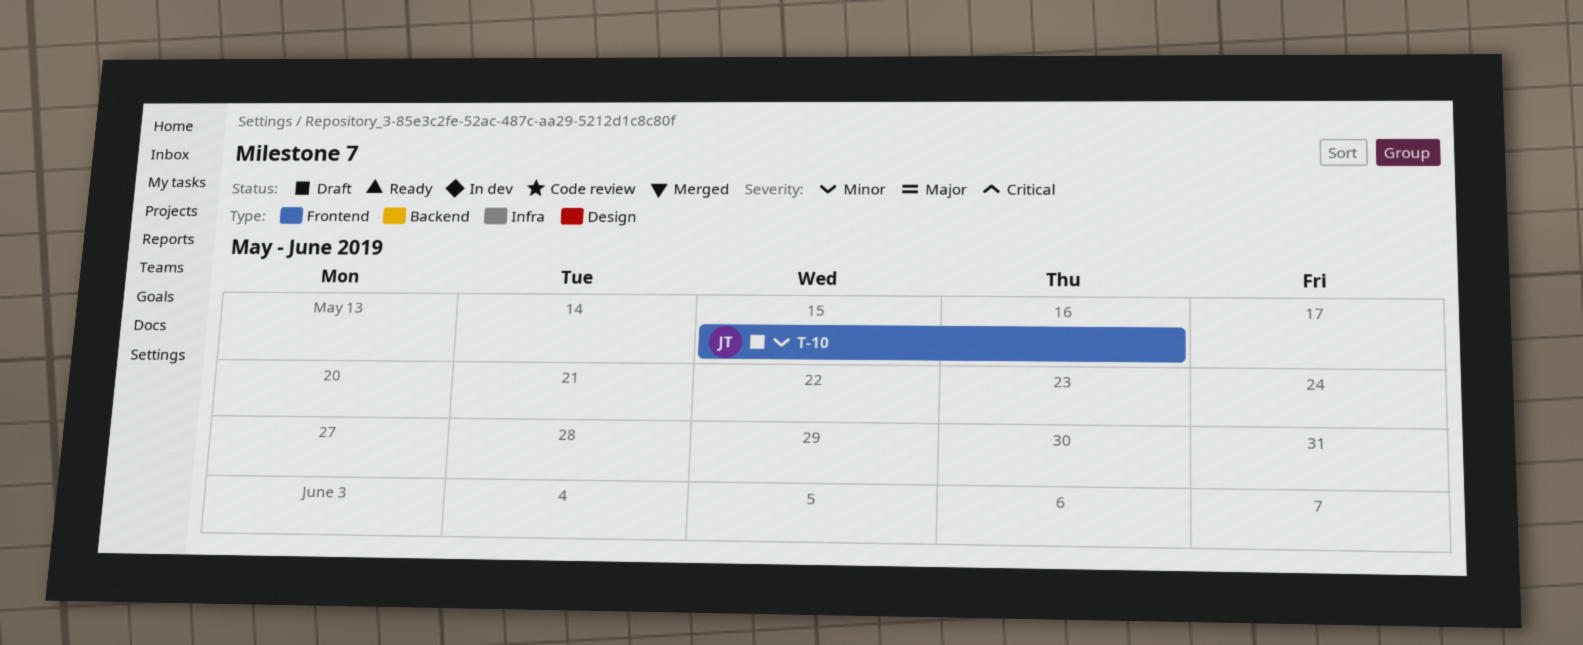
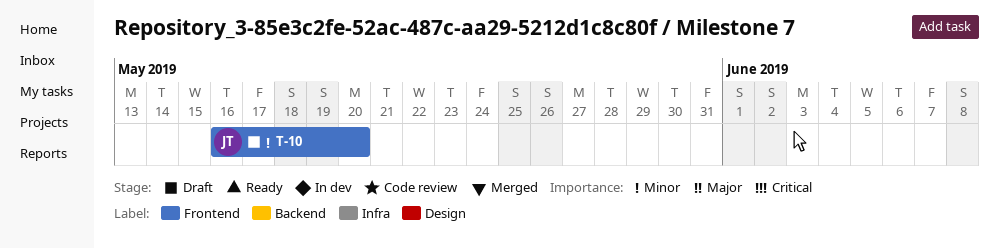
T-10, start: May 15 -> May 16
T-10, due: May 16 -> May 20

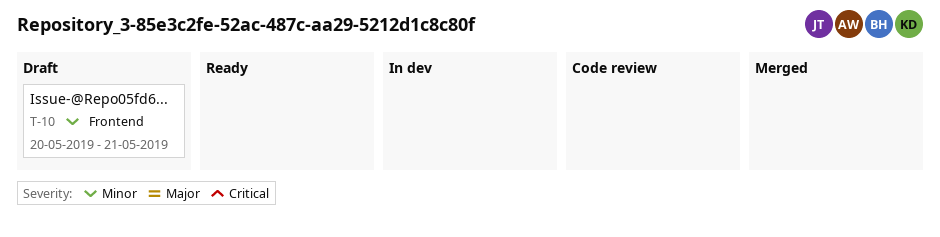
T-10, start: May 16 -> May 20
T-10, due: May 20 -> May 21

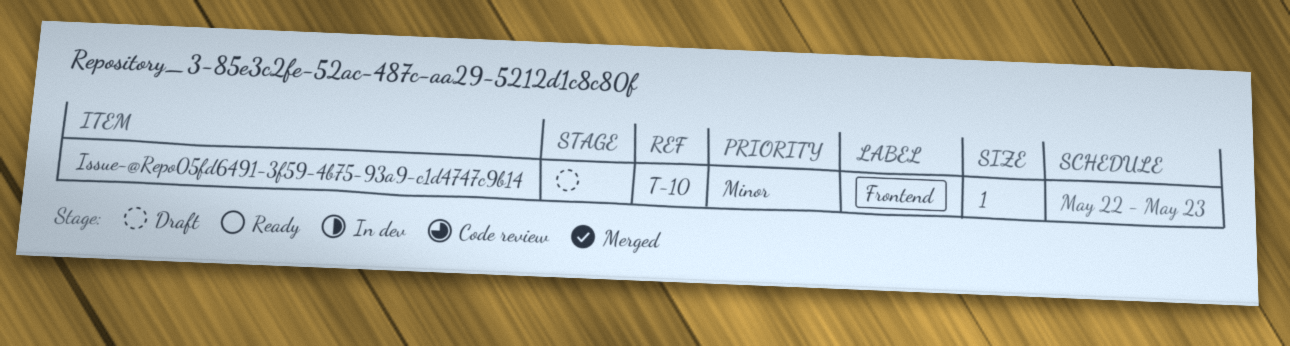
T-10, start: May 20 -> May 22
T-10, due: May 21 -> May 23

